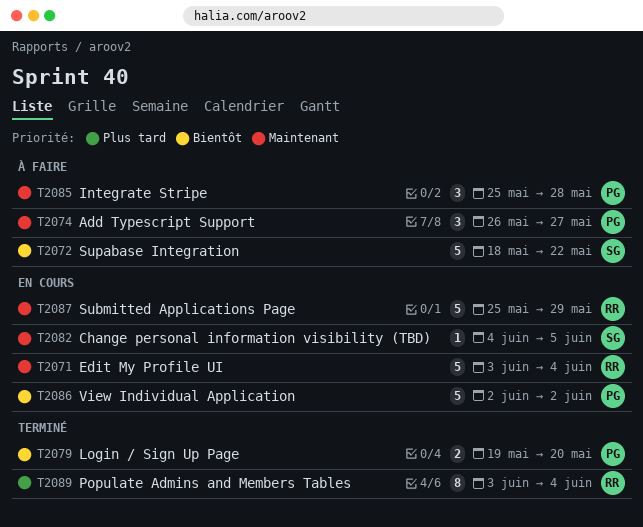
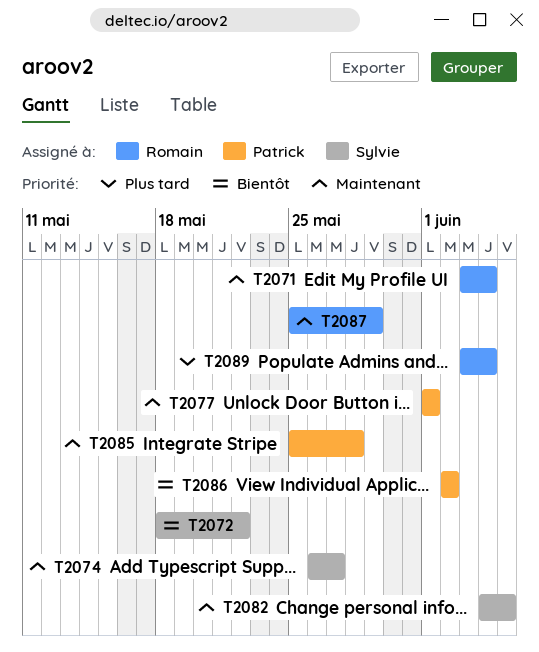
T2074, owner: Patrick -> Sylvie
T2077: none -> present
T2079: present -> none

